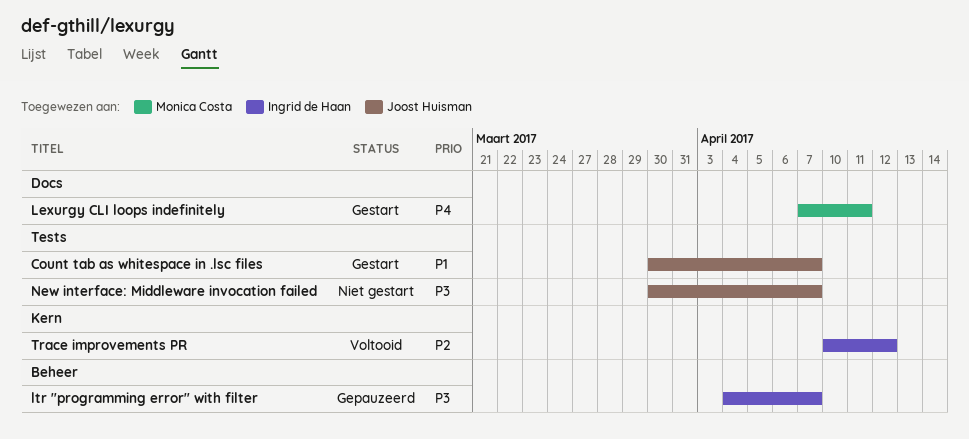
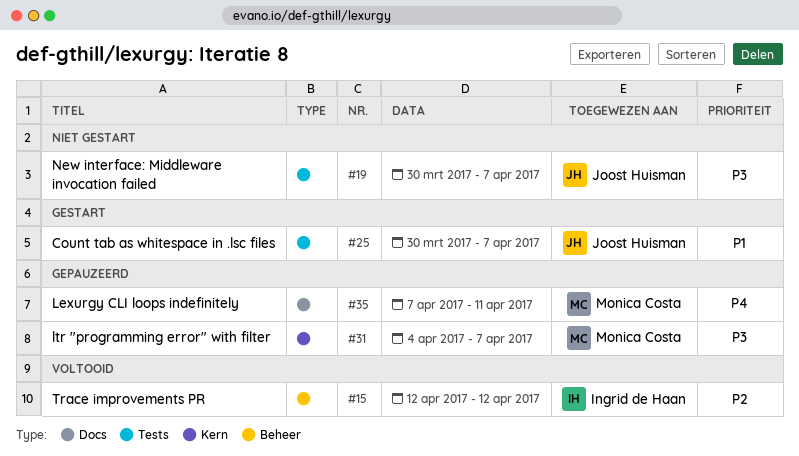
Lexurgy CLI loops indefinitely, status: Gestart -> Gepauzeerd
ltr "programming error" with filter, owner: Ingrid de Haan -> Monica Costa
ltr "programming error" with filter, label: Beheer -> Kern
Trace improvements PR, label: Kern -> Beheer
Trace improvements PR, start: Apr 10 -> Apr 12

